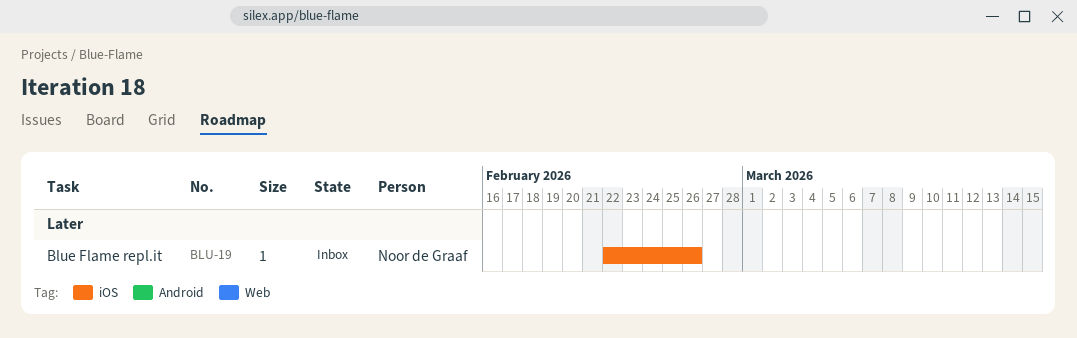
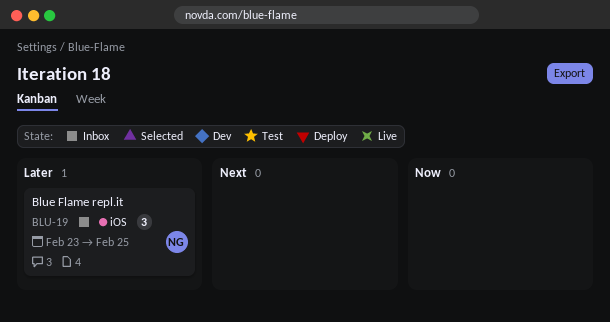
BLU-19, estimate: 1 -> 3
BLU-19, start: Feb 22 -> Feb 23
BLU-19, due: Feb 26 -> Feb 25

